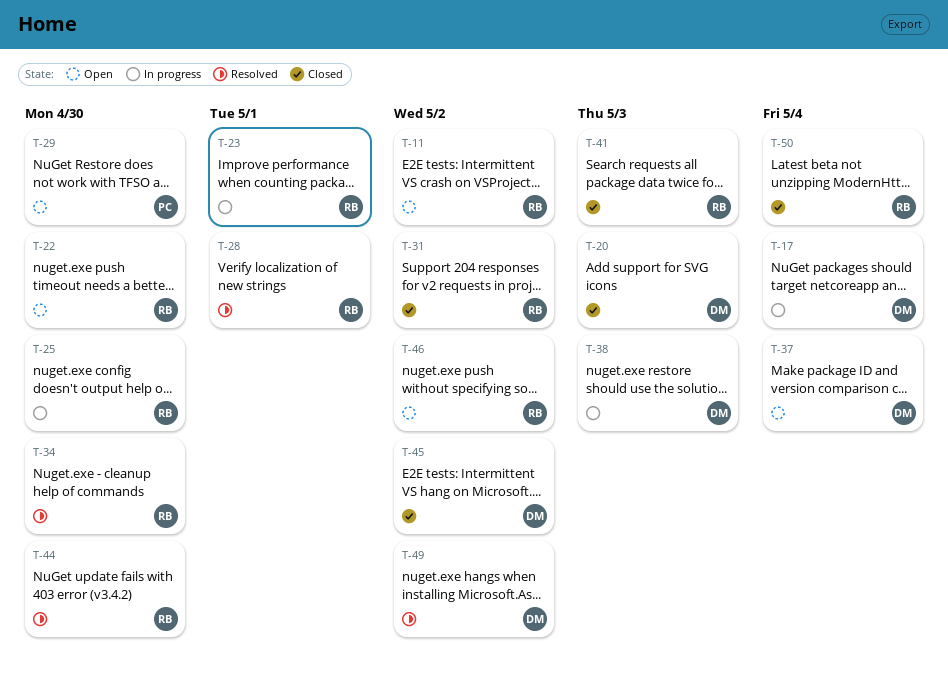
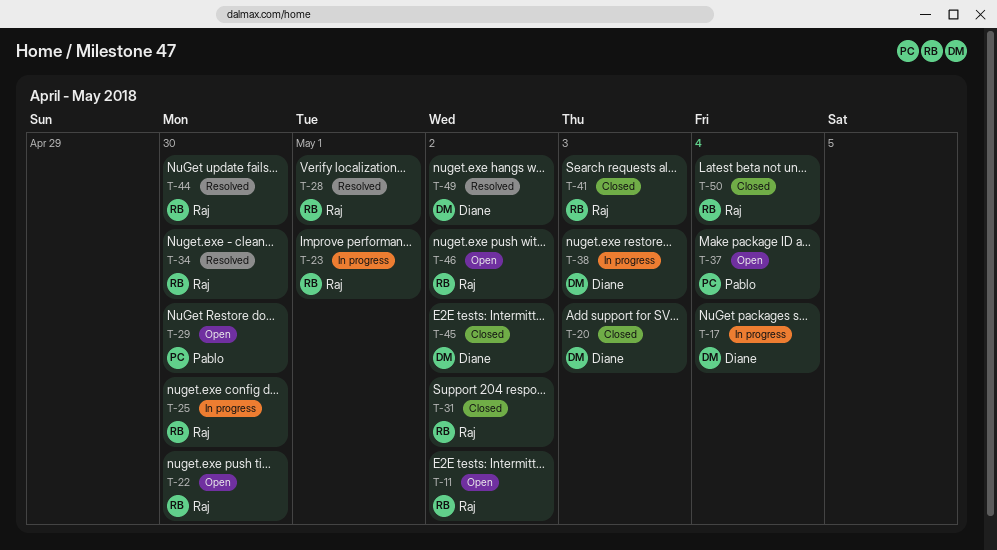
T-37, owner: Diane -> Pablo

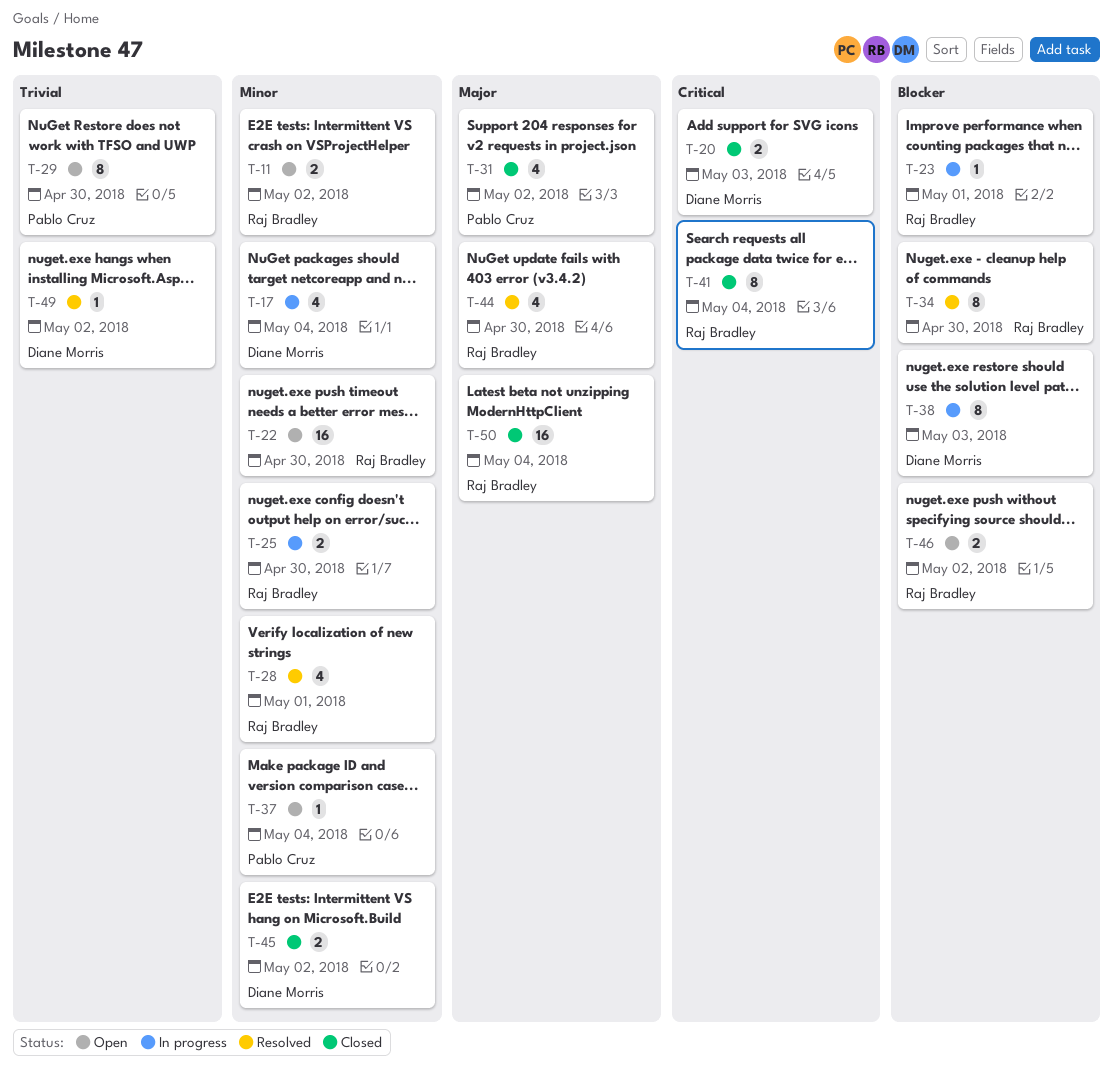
T-31, owner: Raj Bradley -> Pablo Cruz
T-41, due: May 3 -> May 4

